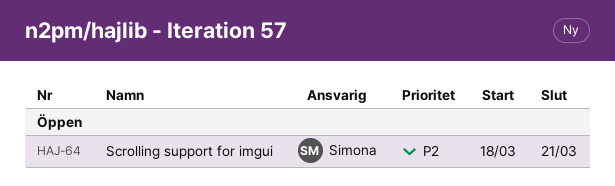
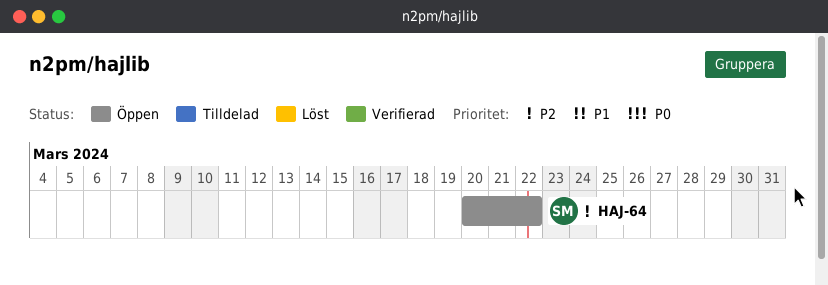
HAJ-64, start: Mar 18 -> Mar 20
HAJ-64, due: Mar 21 -> Mar 22

